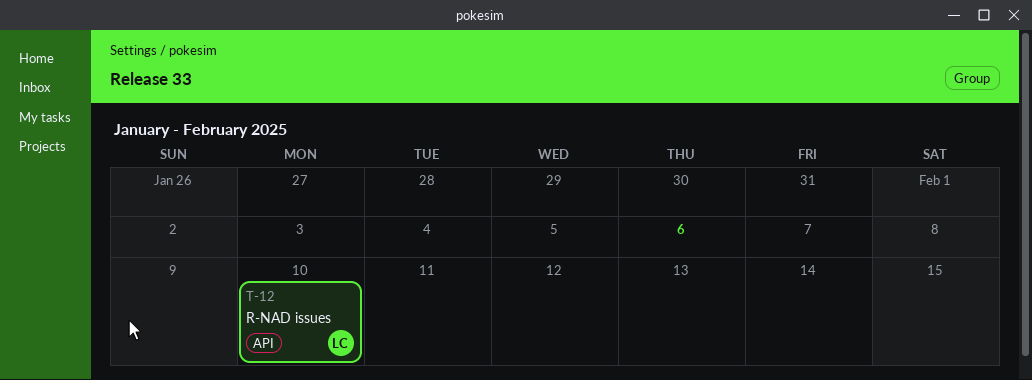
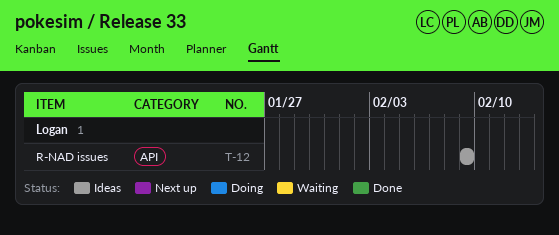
T-12, due: Feb 10 -> Feb 9

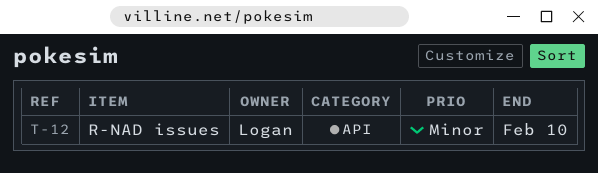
T-12, due: Feb 9 -> Feb 10

